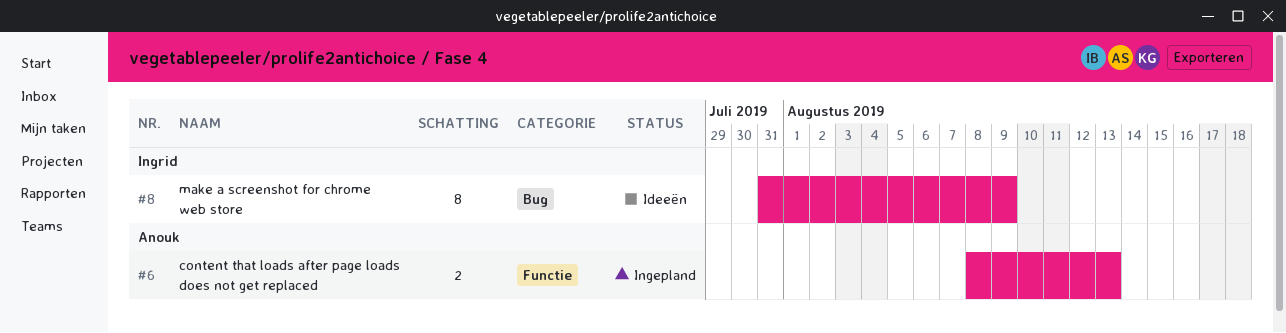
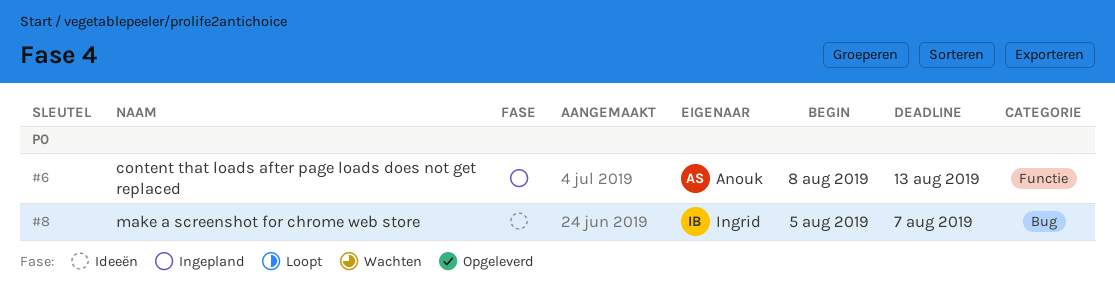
#8, start: Jul 31 -> Aug 5
#8, due: Aug 9 -> Aug 7

